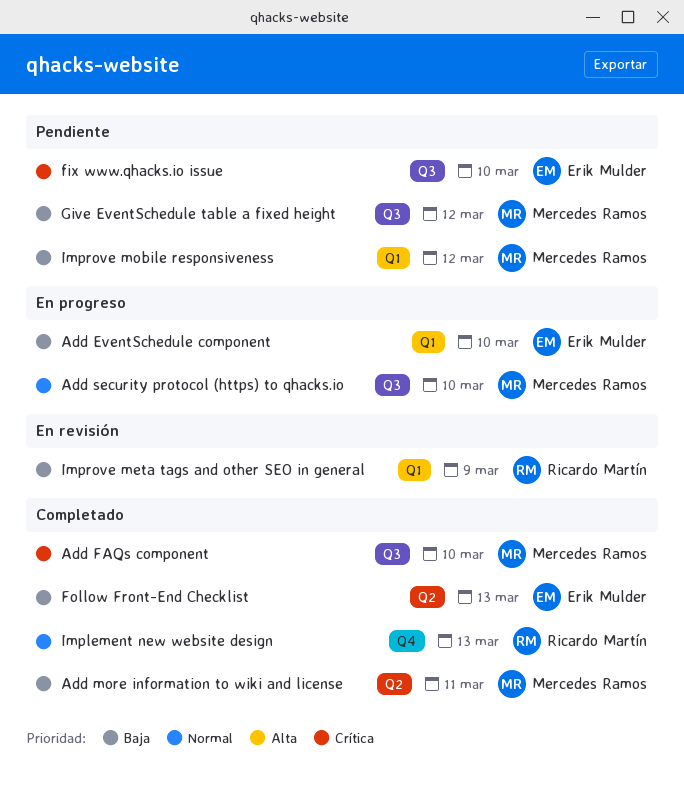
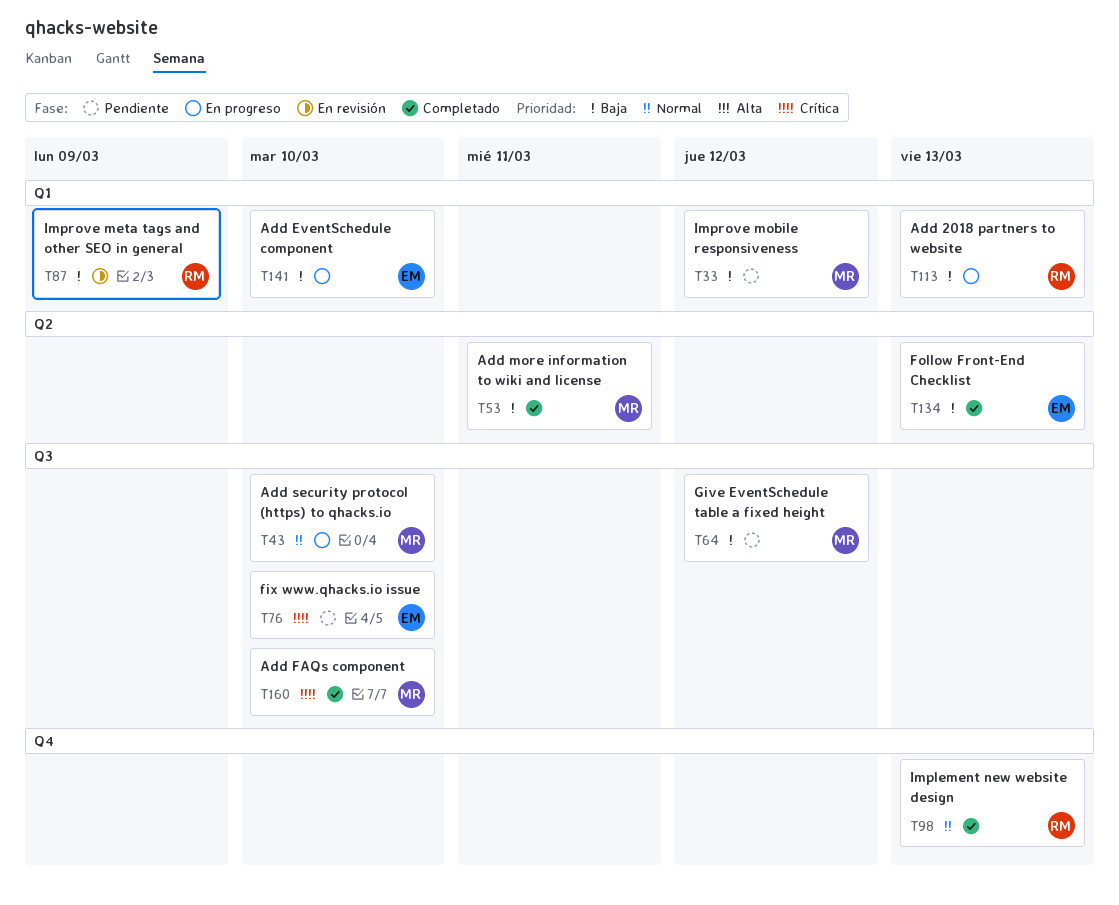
Add 2018 partners to website: none -> present

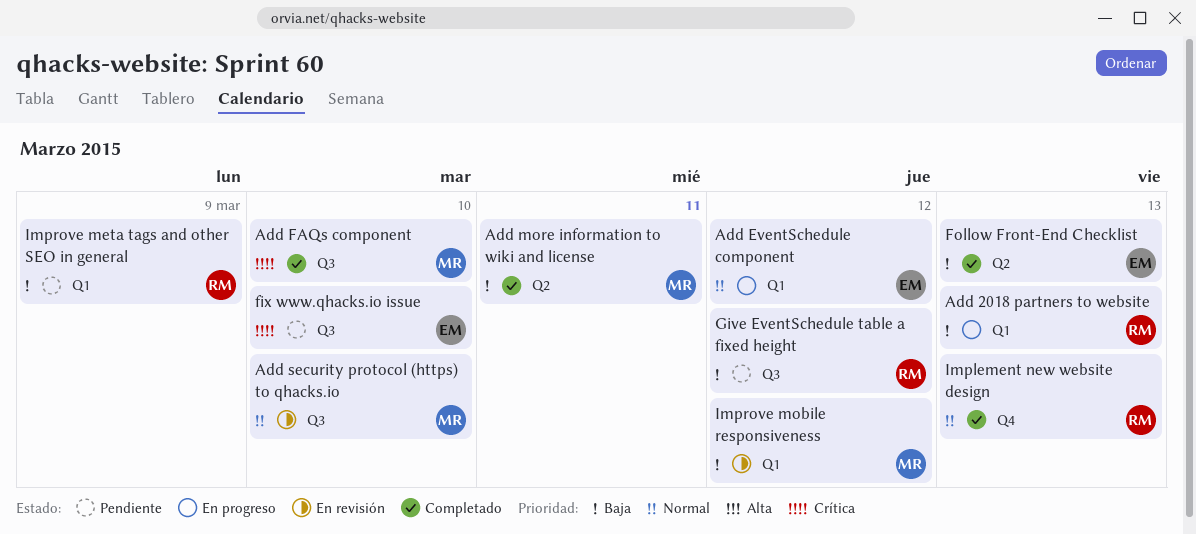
Add EventSchedule component, priority: Baja -> Normal
Add EventSchedule component, due: Mar 10 -> Mar 12
Add security protocol (https) to qhacks.io, status: En progreso -> En revisión
Give EventSchedule table a fixed height, owner: MR -> RM
Improve meta tags and other SEO in general, status: En revisión -> Pendiente
Improve mobile responsiveness, status: Pendiente -> En revisión

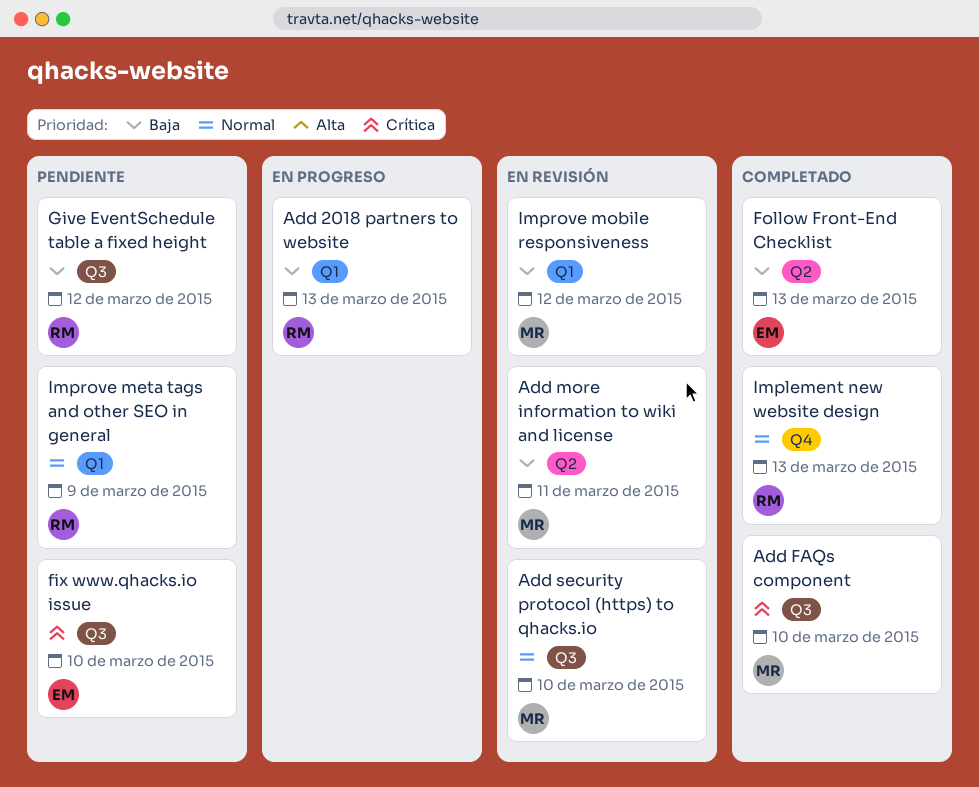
Add EventSchedule component: present -> none
Add more information to wiki and license, status: Completado -> En revisión
Improve meta tags and other SEO in general, priority: Baja -> Normal

